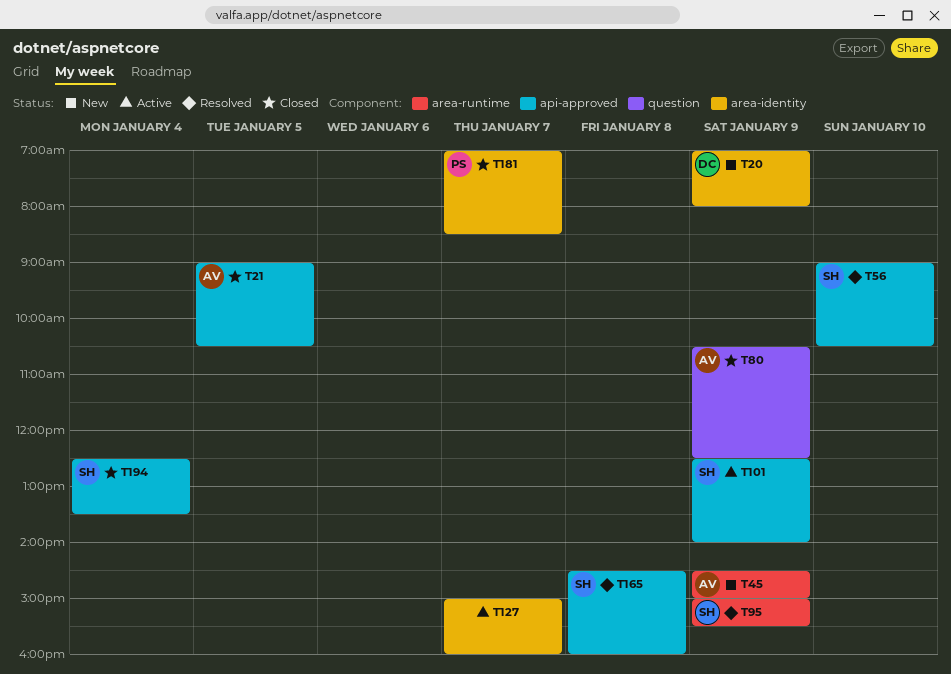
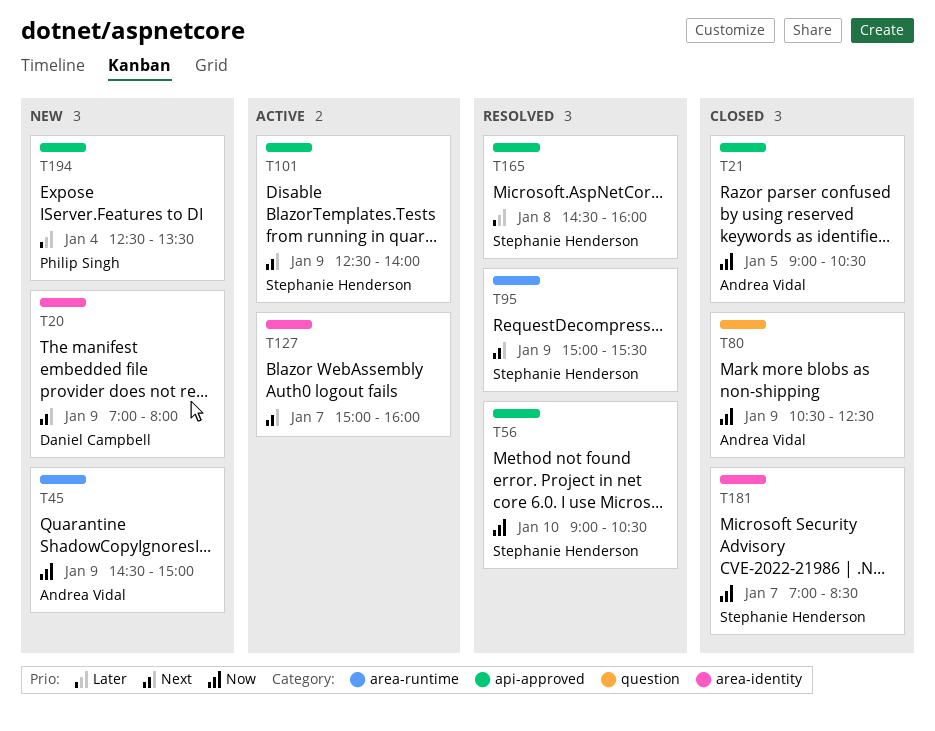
T181, owner: Philip Singh -> Stephanie Henderson
T194, status: Closed -> New
T194, owner: Stephanie Henderson -> Philip Singh

